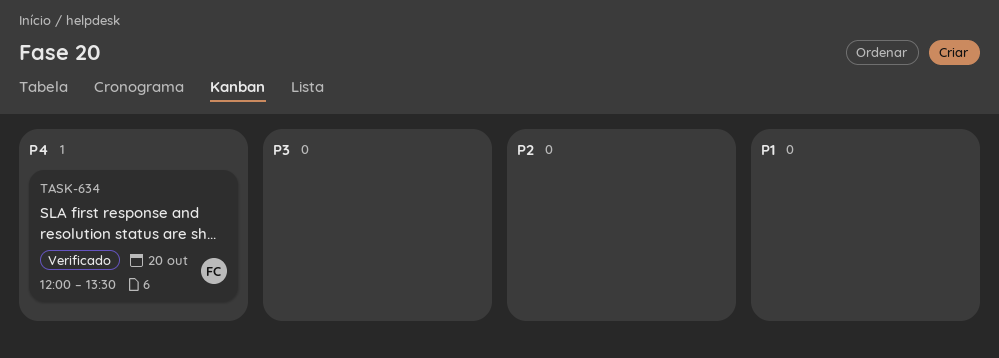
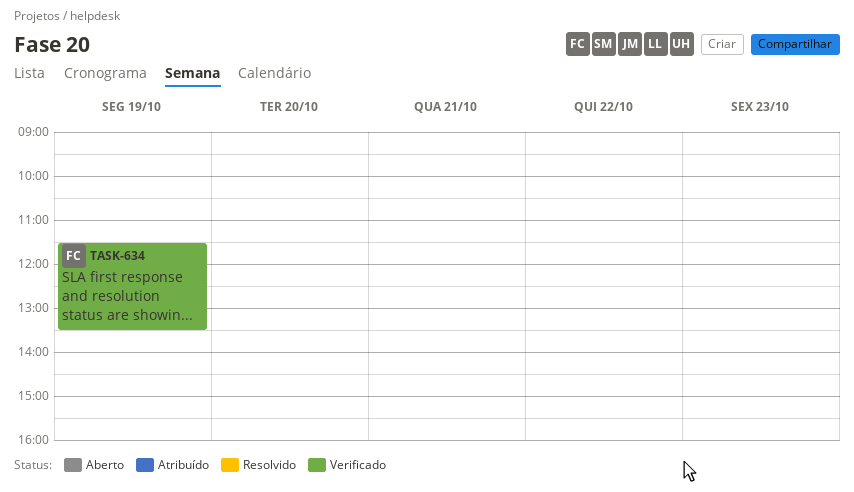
TASK-634, day: Oct 20 -> Oct 19
TASK-634, begins: 12:00 -> 11:30

